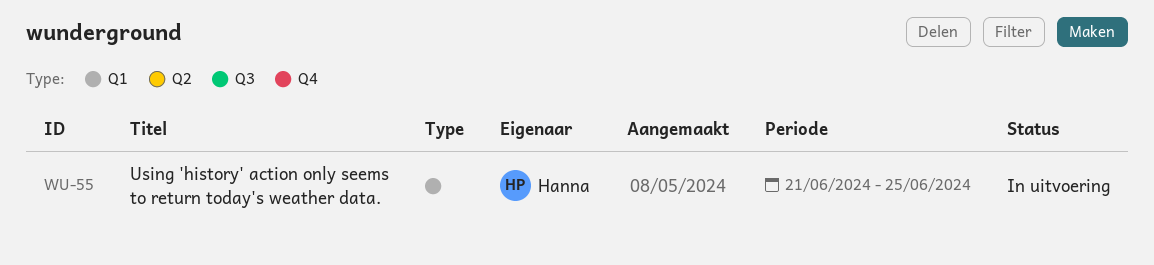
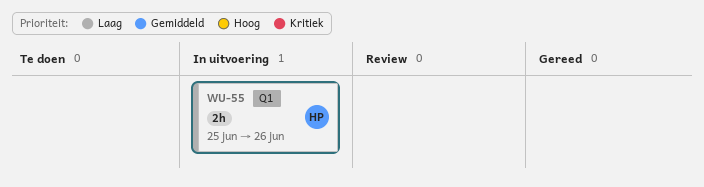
WU-55, start: Jun 21 -> Jun 25
WU-55, due: Jun 25 -> Jun 26

